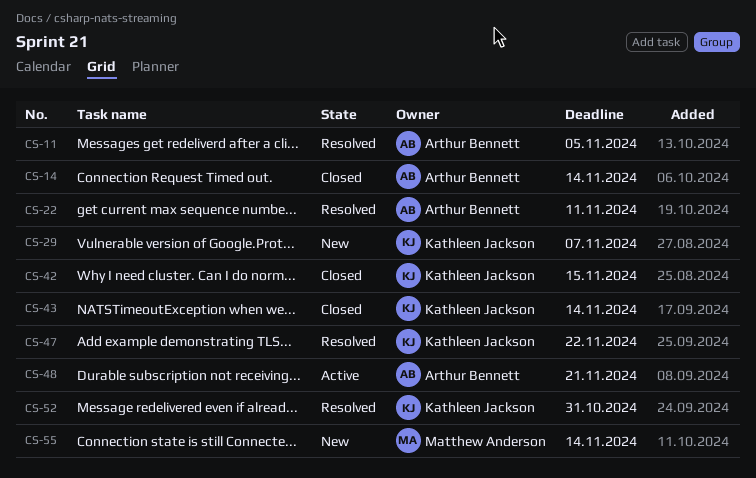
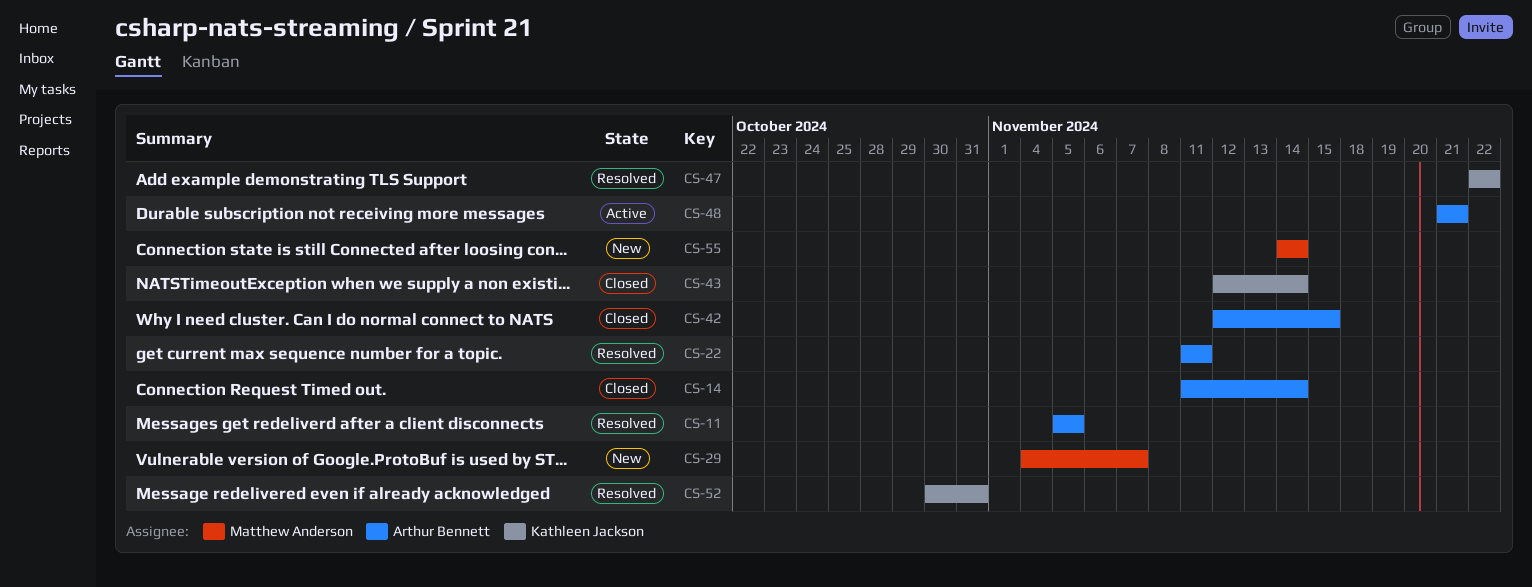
CS-29, owner: Kathleen Jackson -> Matthew Anderson
CS-42, owner: Kathleen Jackson -> Arthur Bennett

